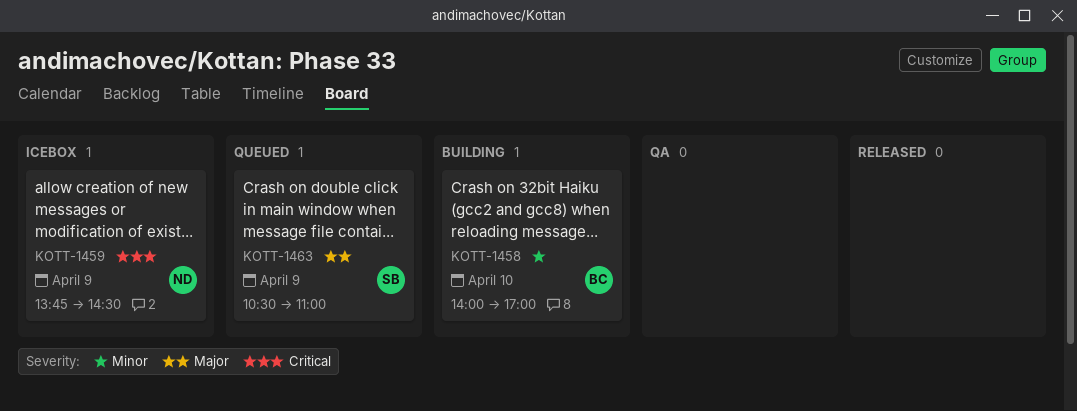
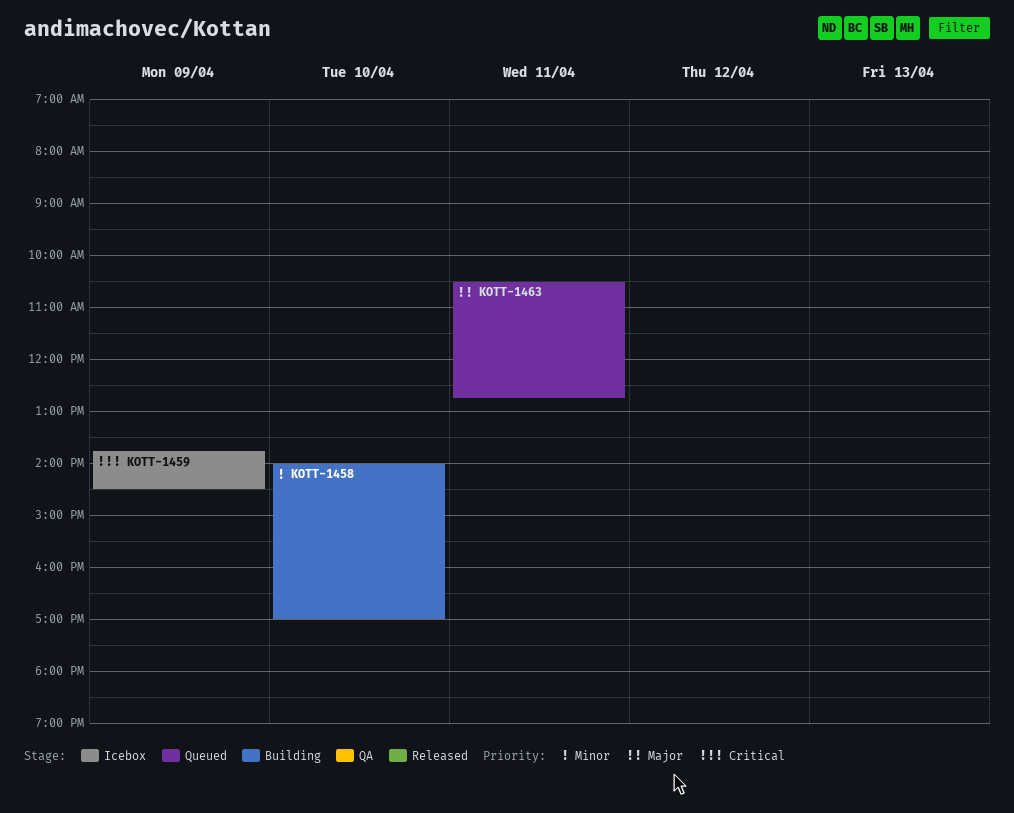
KOTT-1463, day: Apr 9 -> Apr 11
KOTT-1463, ends: 11:00 -> 12:45

